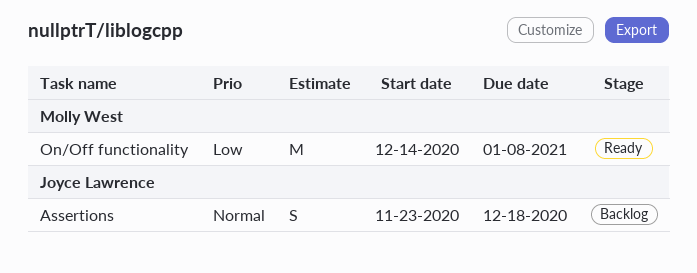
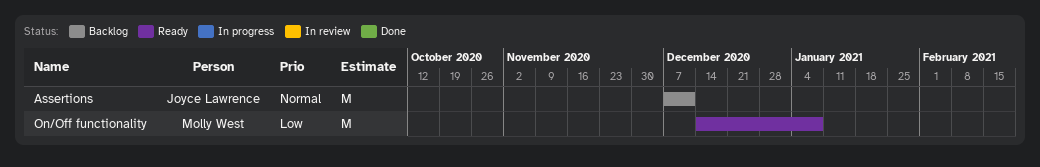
Assertions, estimate: S -> M
Assertions, start: Nov 23 -> Dec 7
Assertions, due: Dec 18 -> Dec 11

